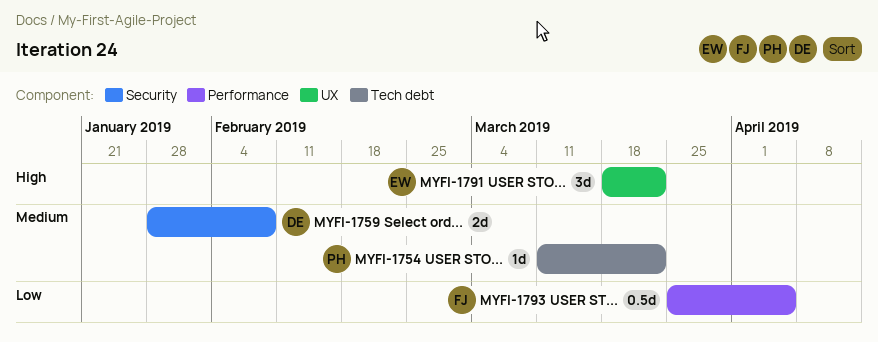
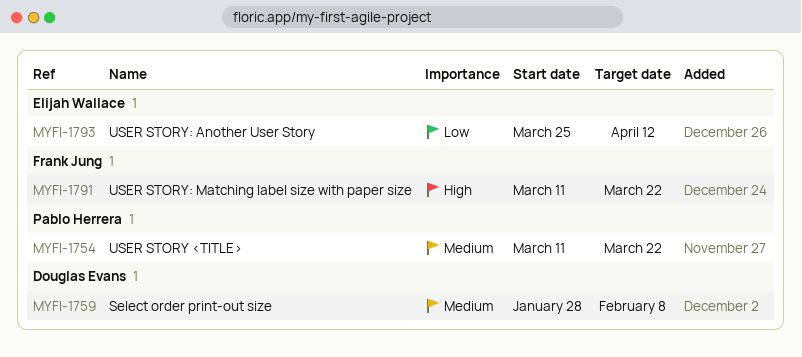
MYFI-1791, owner: Elijah Wallace -> Frank Jung
MYFI-1791, start: Mar 18 -> Mar 11
MYFI-1793, owner: Frank Jung -> Elijah Wallace
MYFI-1793, due: Apr 5 -> Apr 12

